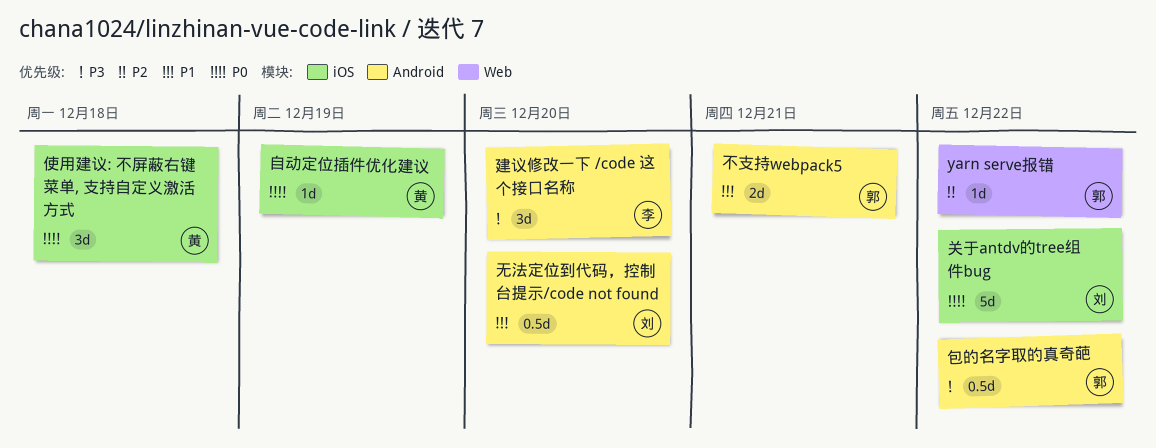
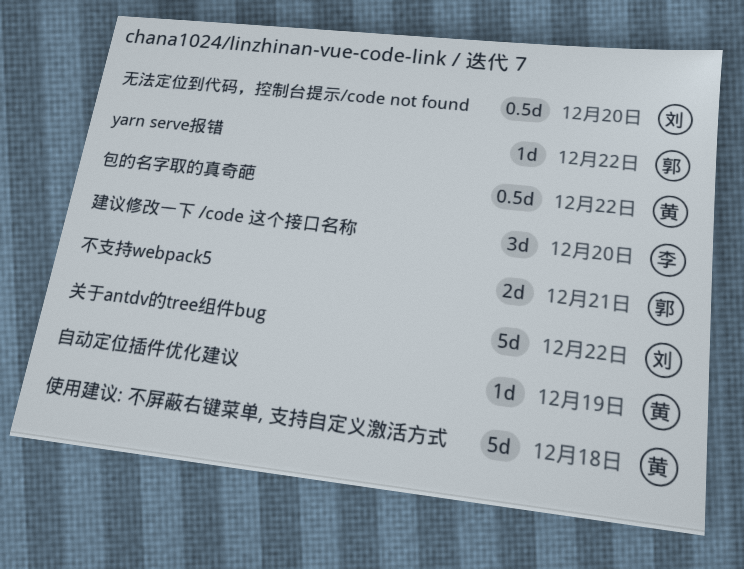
使用建议: 不屏蔽右键菜单, 支持自定义激活方式, estimate: 3d -> 5d
包的名字取的真奇葩, owner: 郭 -> 黄

